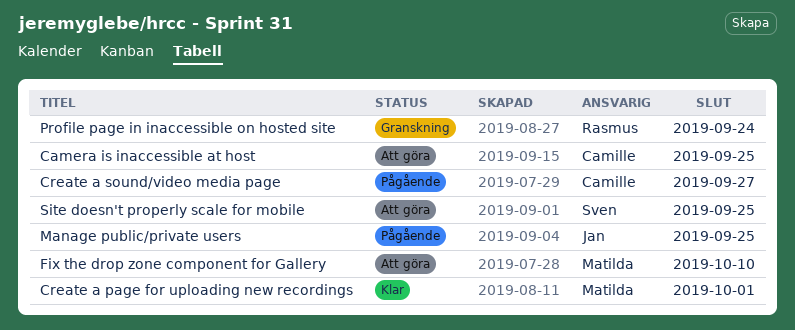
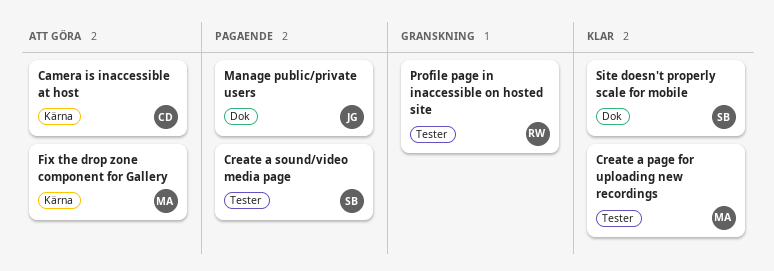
Create a sound/video media page, owner: Camille -> Sven
Site doesn't properly scale for mobile, status: Att göra -> Klar

